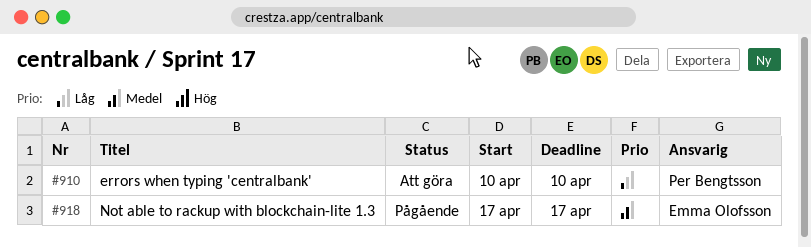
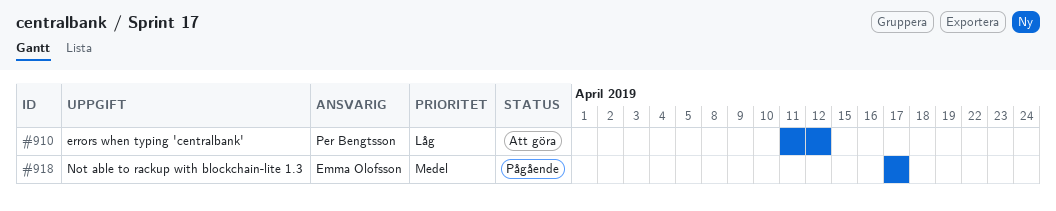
#910, start: Apr 10 -> Apr 11
#910, due: Apr 10 -> Apr 12

